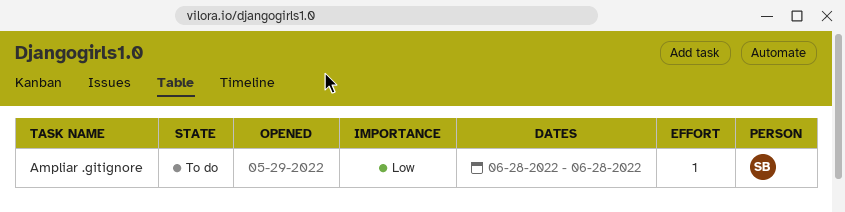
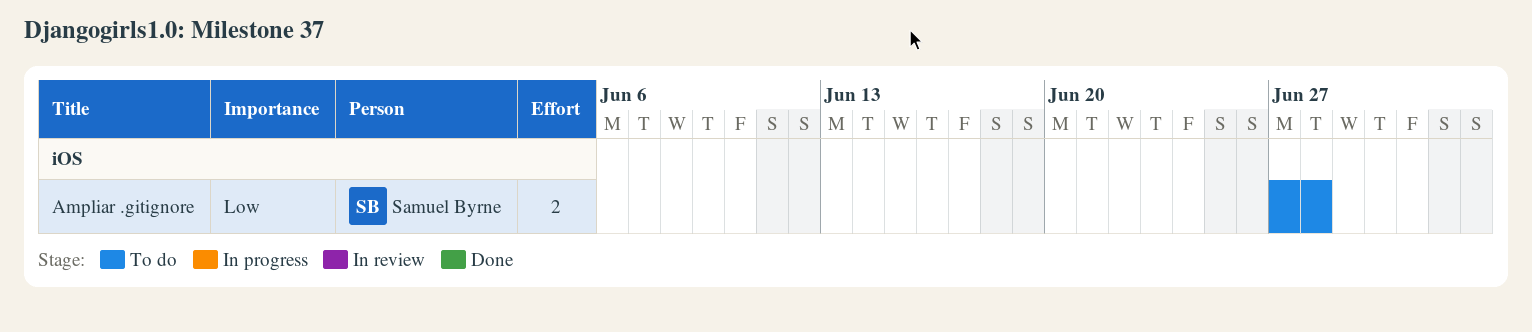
Ampliar .gitignore, estimate: 1 -> 2
Ampliar .gitignore, start: Jun 28 -> Jun 27

